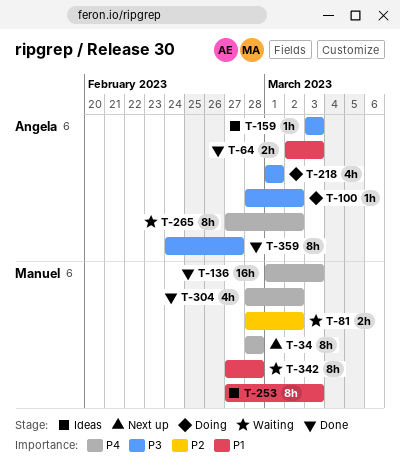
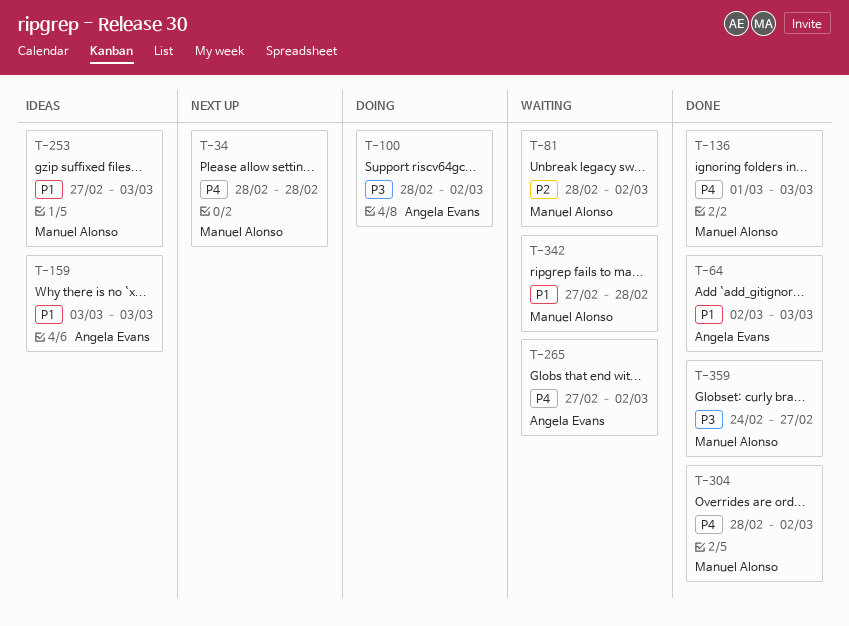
T-159, priority: P3 -> P1
T-218: present -> none
T-359, owner: Angela Evans -> Manuel Alonso

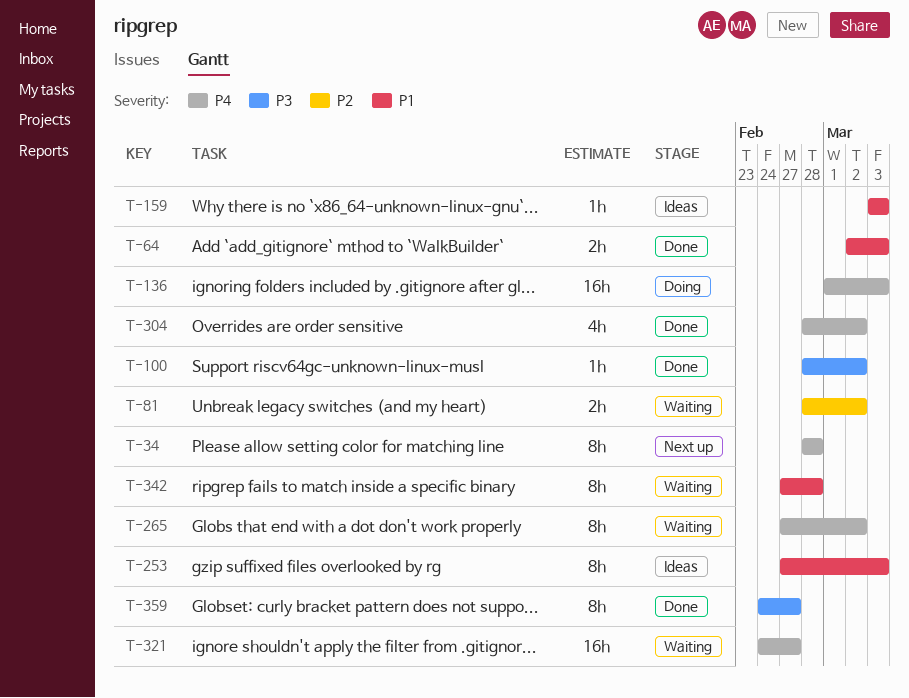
T-100, status: Doing -> Done
T-136, status: Done -> Doing
T-321: none -> present

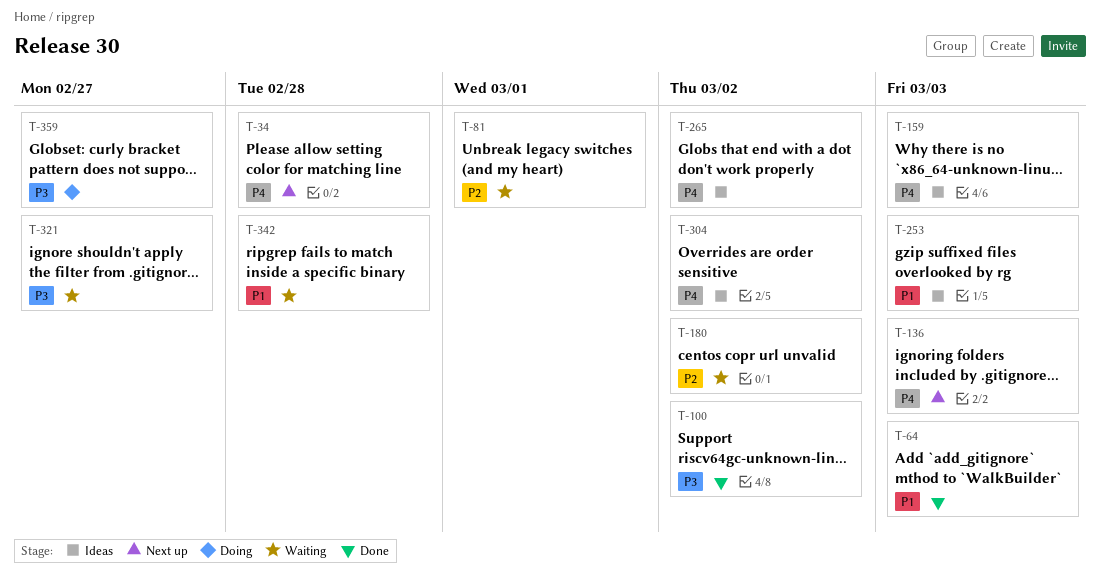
T-81, due: Mar 2 -> Mar 1
T-136, status: Doing -> Next up
T-159, priority: P1 -> P4
T-180: none -> present
T-265, status: Waiting -> Ideas
T-304, status: Done -> Ideas
T-321, priority: P4 -> P3
T-359, status: Done -> Doing

